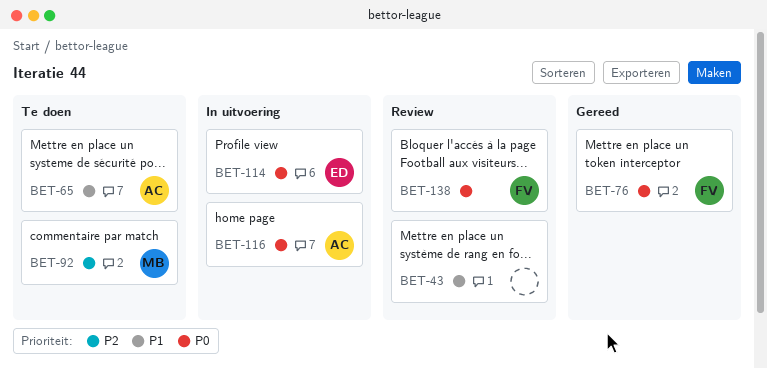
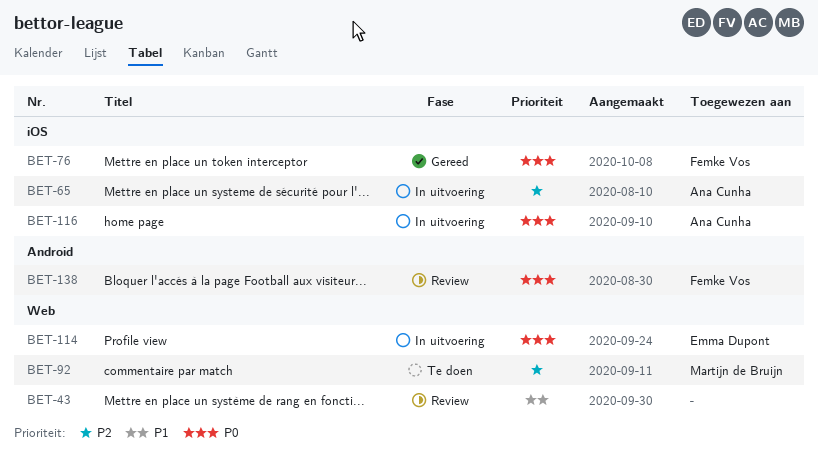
BET-65, status: Te doen -> In uitvoering
BET-65, priority: P1 -> P2

